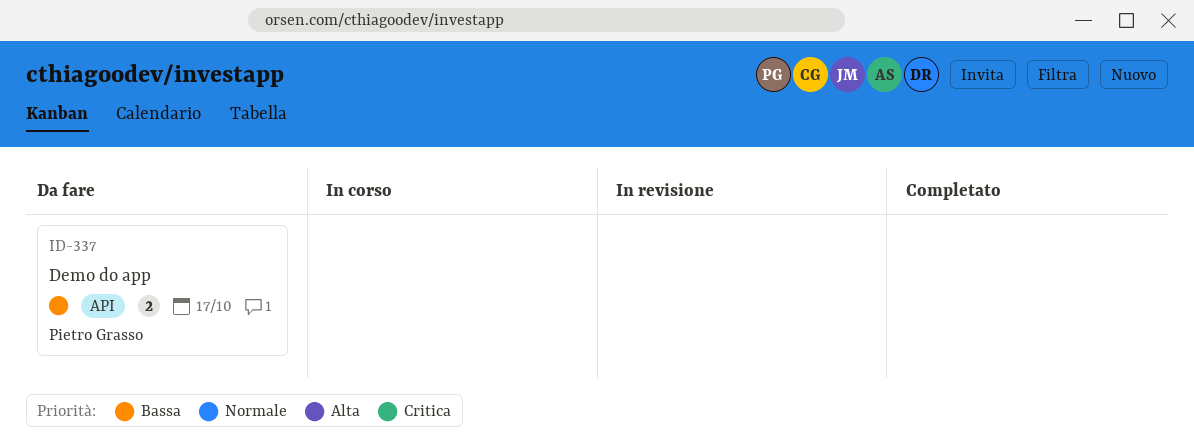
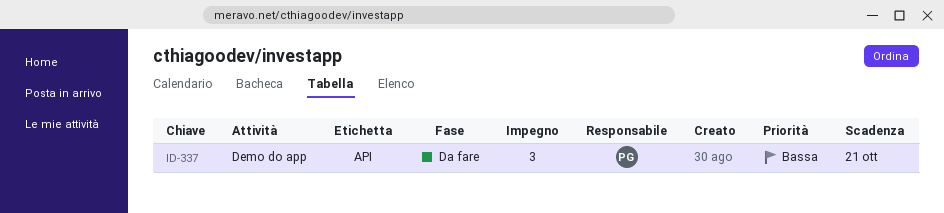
ID-337, estimate: 2 -> 3
ID-337, due: Oct 17 -> Oct 21

